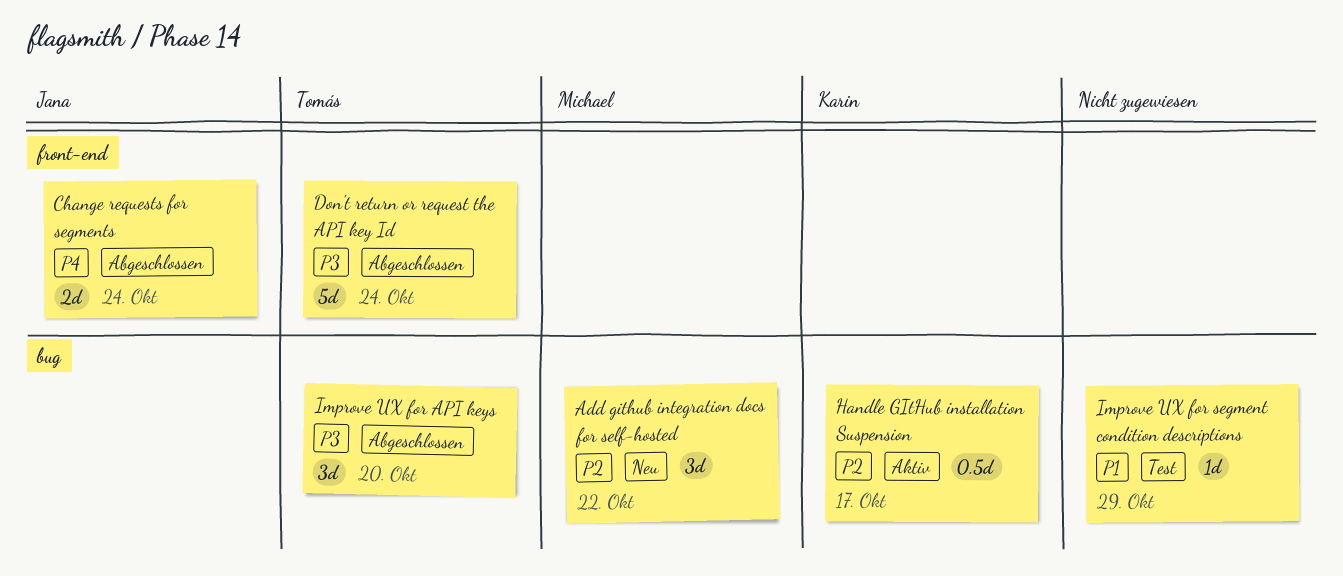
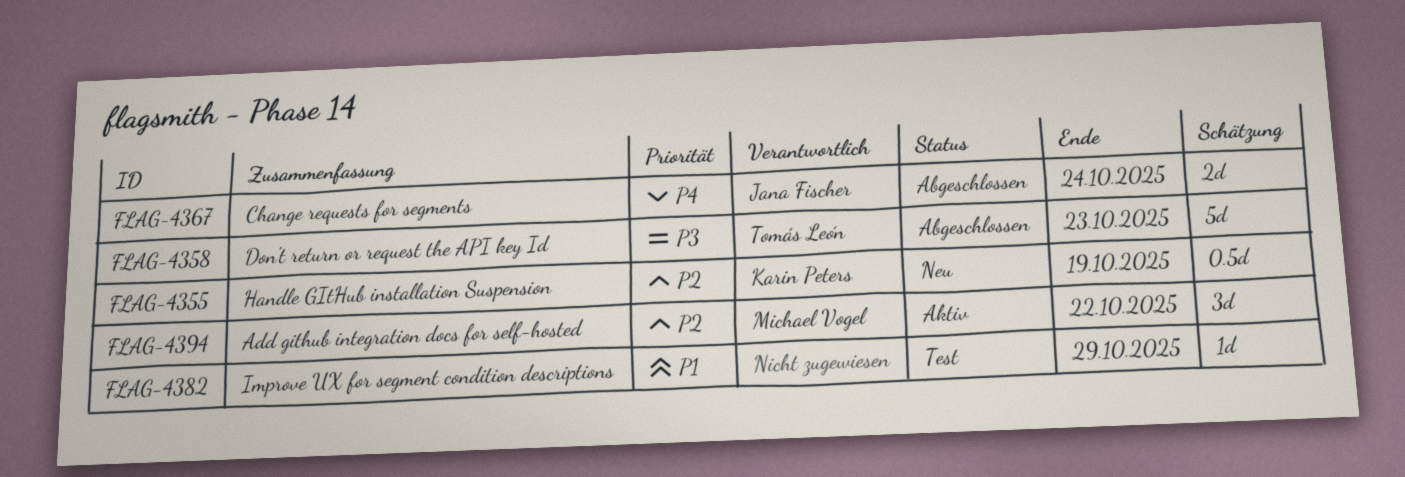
Add github integration docs for self-hosted, status: Neu -> Aktiv
Don't return or request the API key Id, due: Oct 24 -> Oct 23
Handle GItHub installation Suspension, status: Aktiv -> Neu
Handle GItHub installation Suspension, due: Oct 17 -> Oct 19
Improve UX for API keys: present -> none

